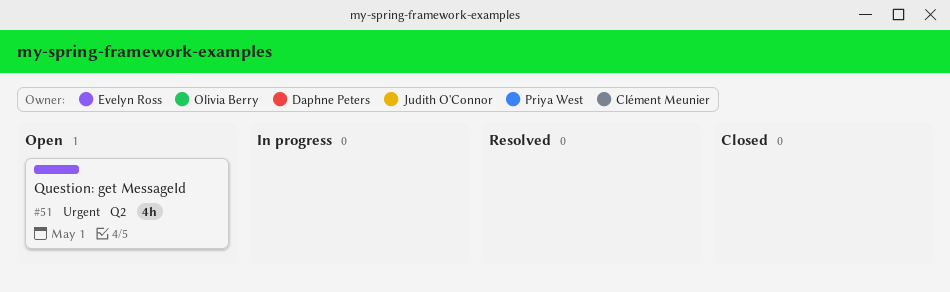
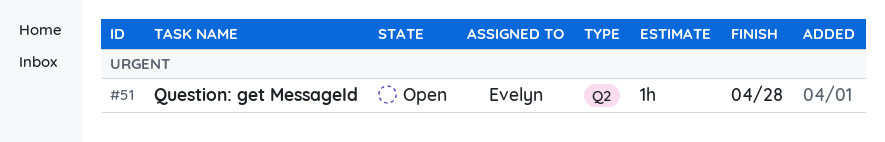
#51, estimate: 4h -> 1h
#51, due: May 1 -> Apr 28

